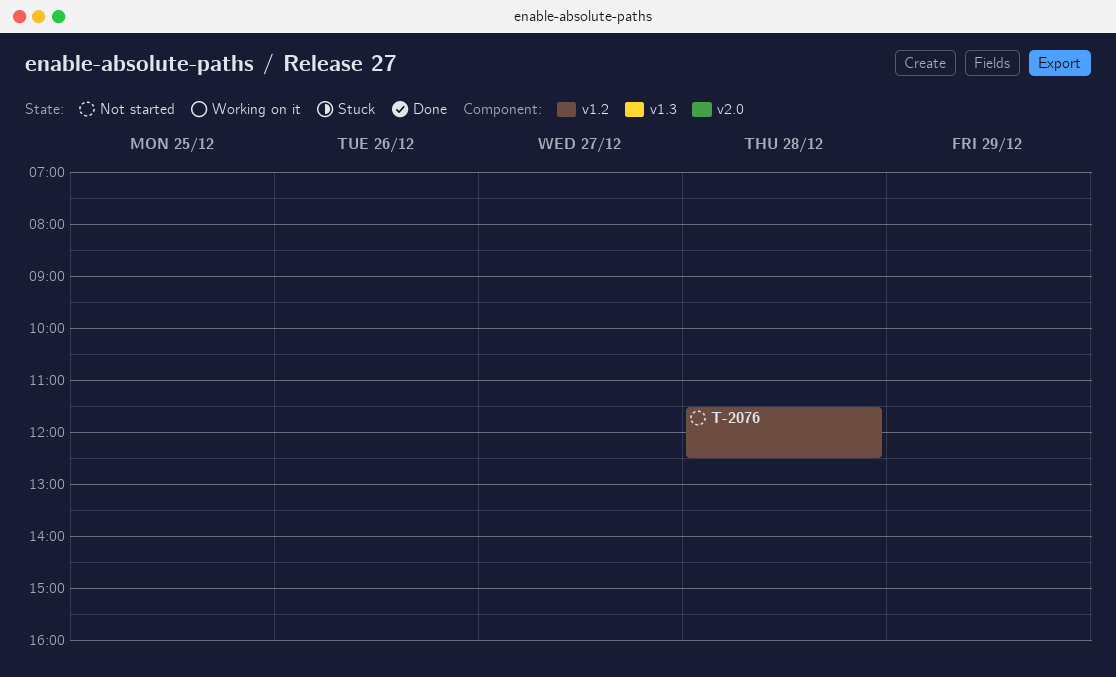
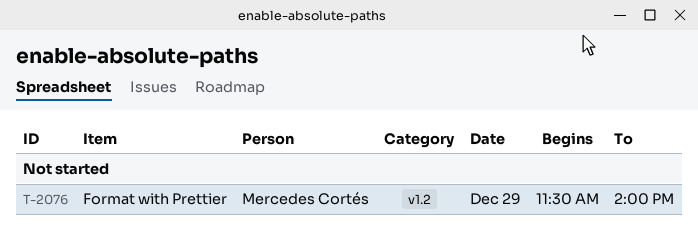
T-2076, day: Dec 28 -> Dec 29
T-2076, ends: 12:30 -> 14:00

